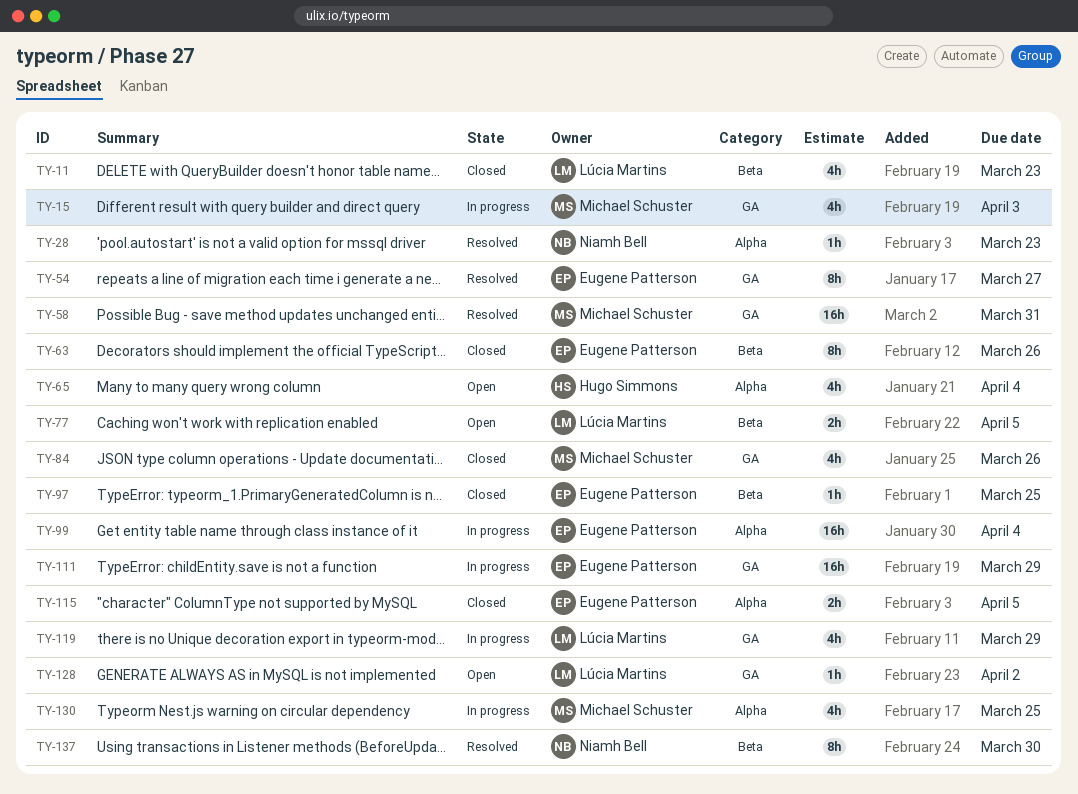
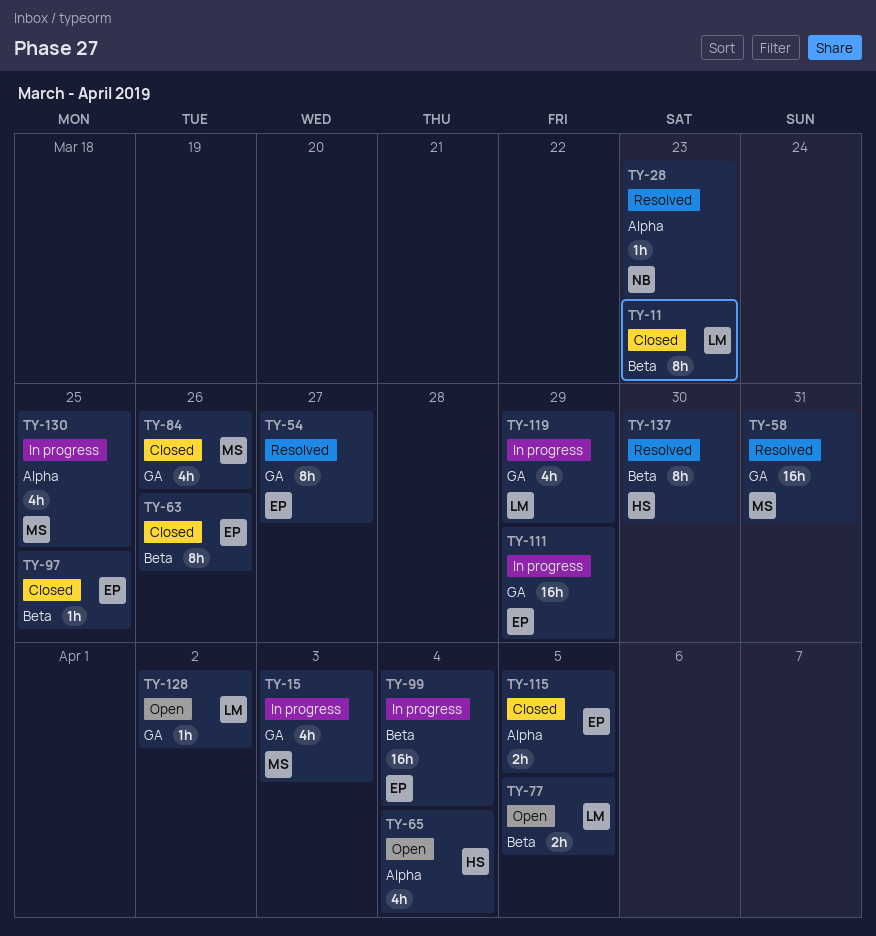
TY-11, estimate: 4h -> 8h
TY-99, label: Alpha -> Beta
TY-137, owner: Niamh Bell -> Hugo Simmons

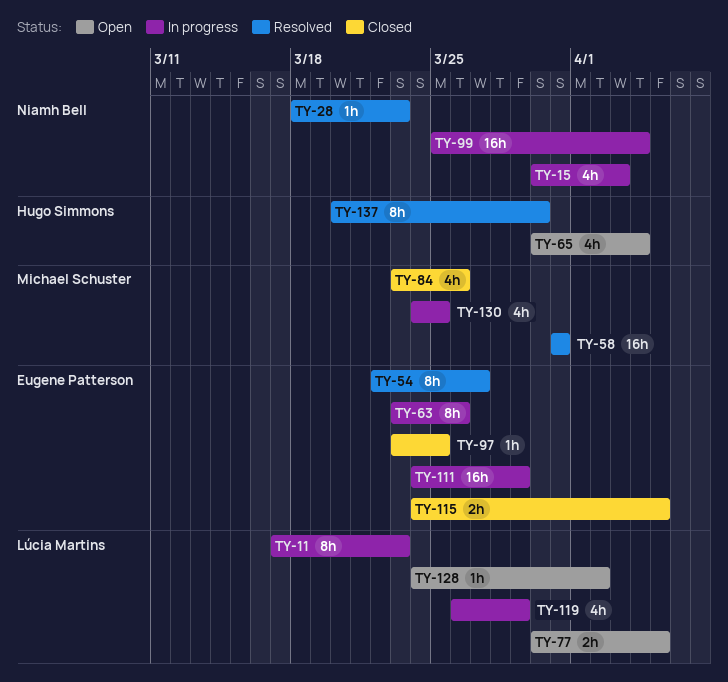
TY-11, status: Closed -> In progress
TY-15, owner: Michael Schuster -> Niamh Bell
TY-63, status: Closed -> In progress
TY-99, owner: Eugene Patterson -> Niamh Bell

